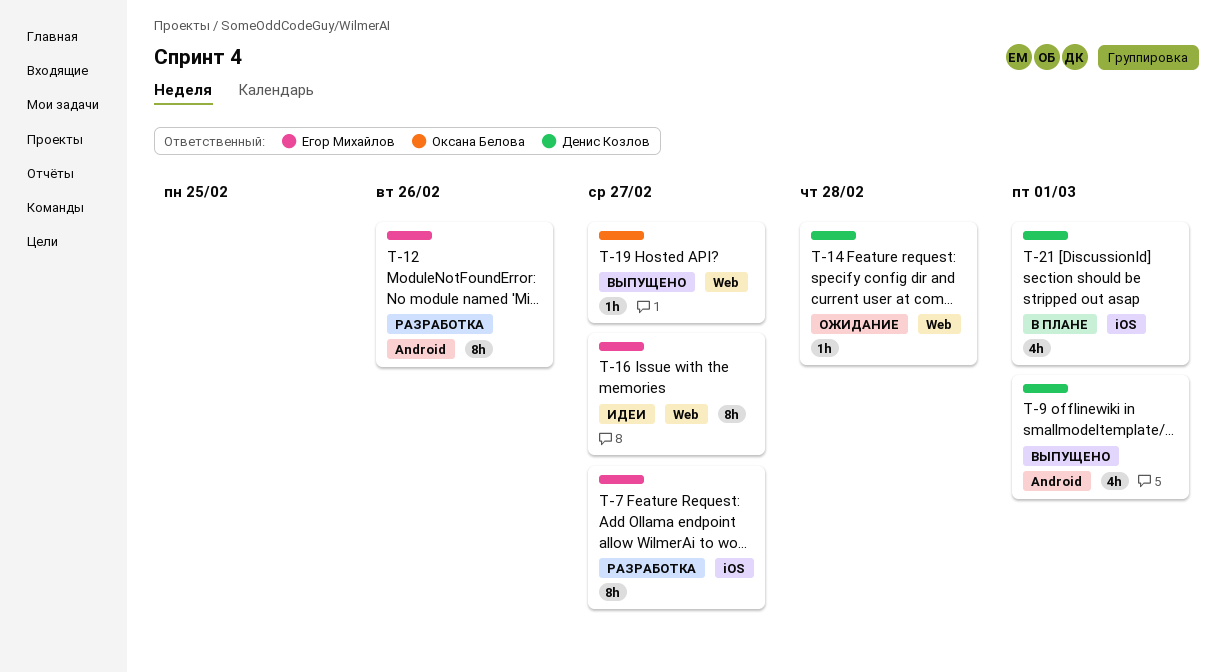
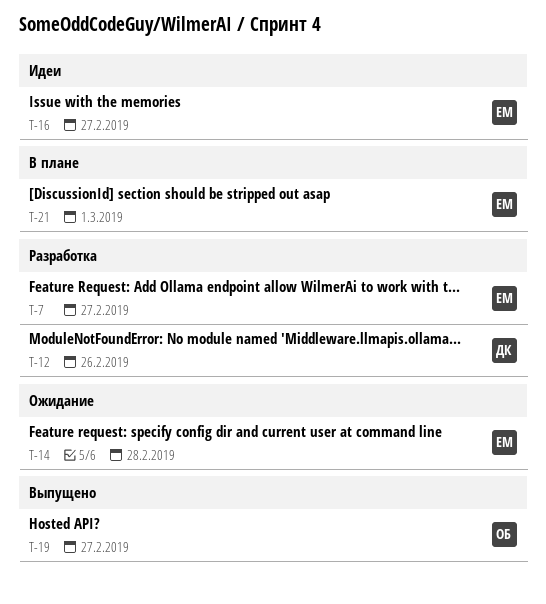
T-9: present -> none
T-12, owner: Егор Михайлов -> Денис Козлов
T-14, owner: Денис Козлов -> Егор Михайлов
T-21, owner: Денис Козлов -> Егор Михайлов

